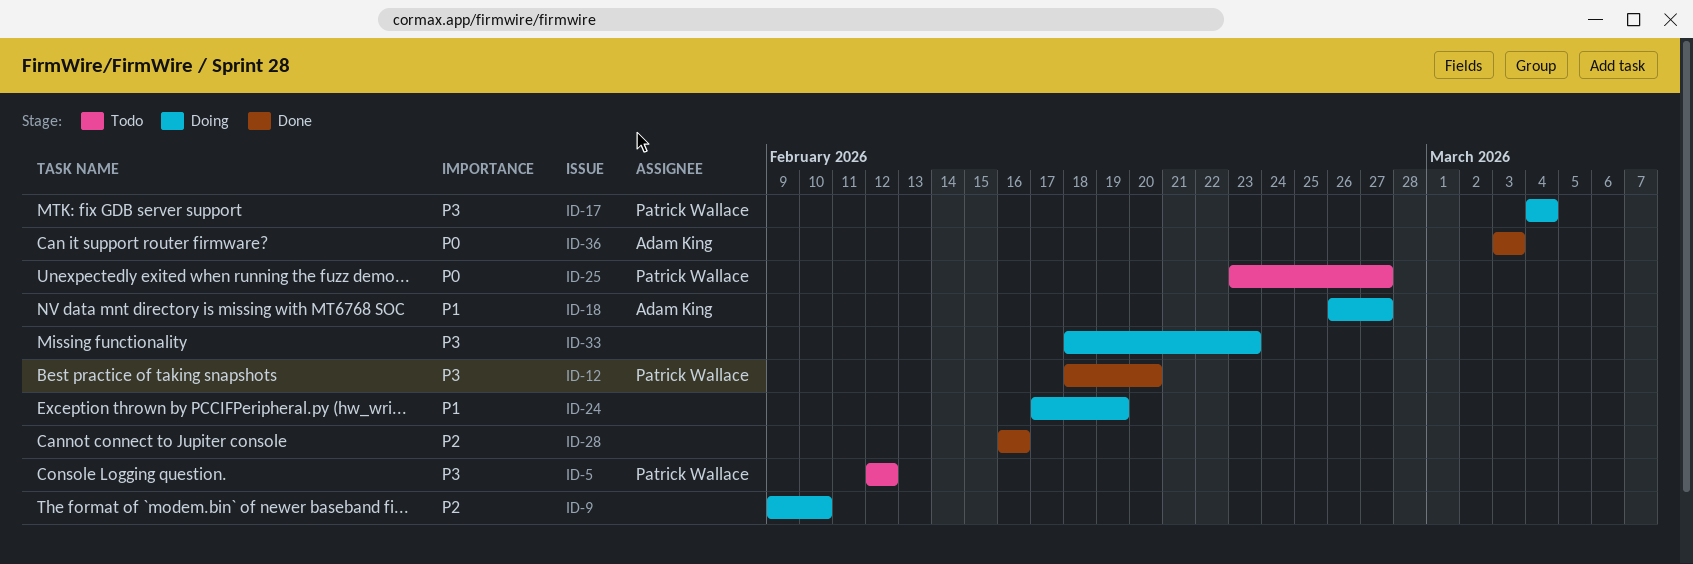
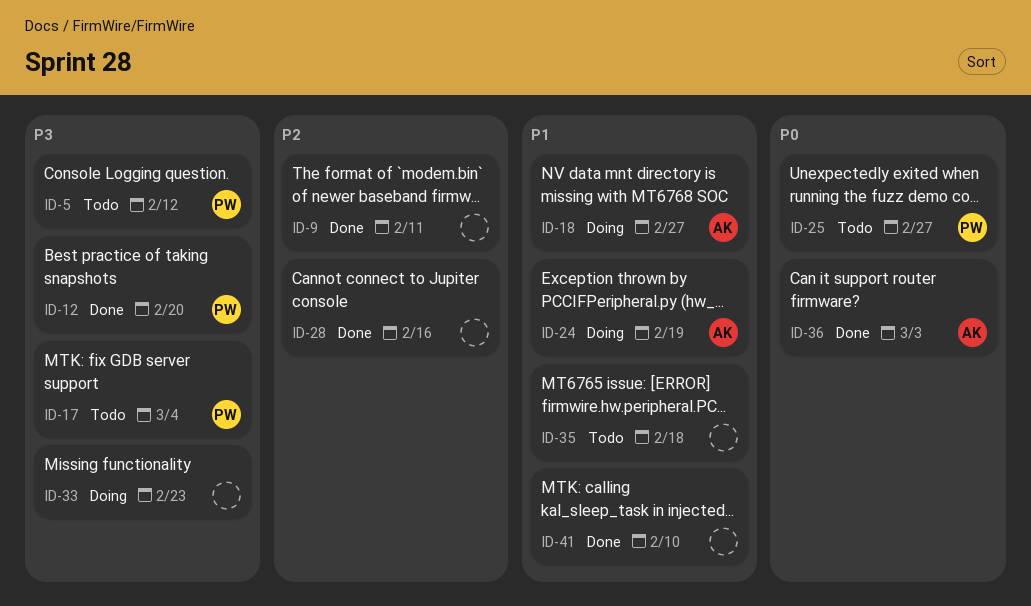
ID-9, status: Doing -> Done
ID-9, due: Feb 10 -> Feb 11
ID-17, status: Doing -> Todo
ID-24, owner: none -> Adam King
ID-35: none -> present
ID-41: none -> present

